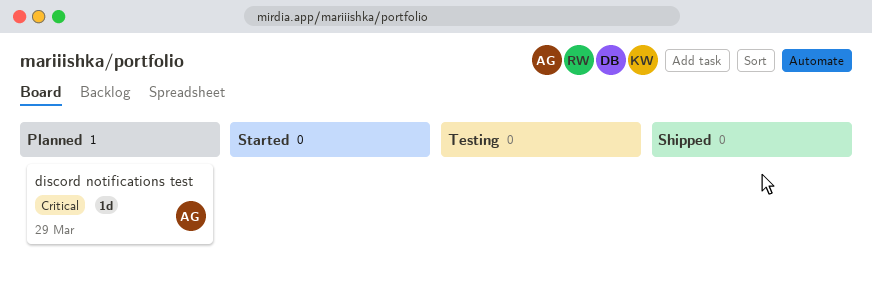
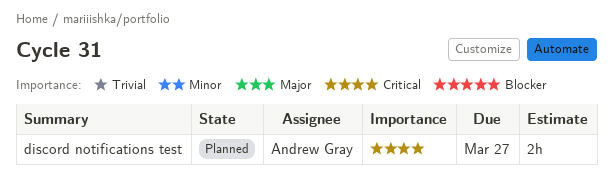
discord notifications test, estimate: 1d -> 2h
discord notifications test, due: Mar 29 -> Mar 27

